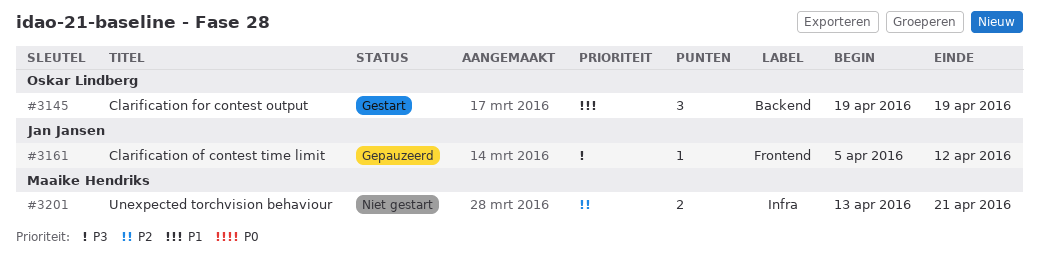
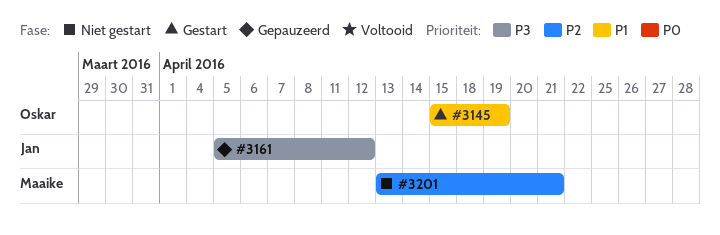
#3145, start: Apr 19 -> Apr 15

